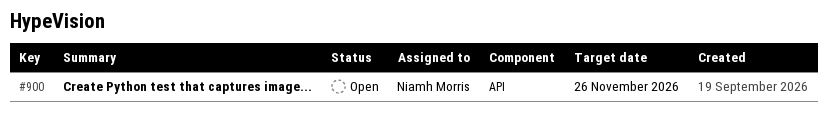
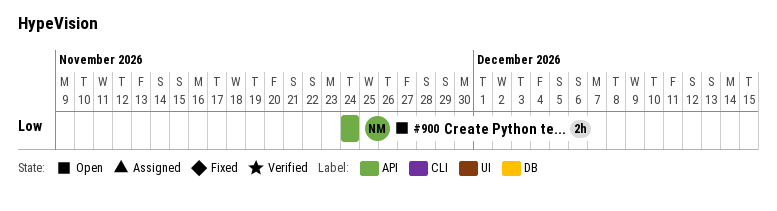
#900, due: Nov 26 -> Nov 24

